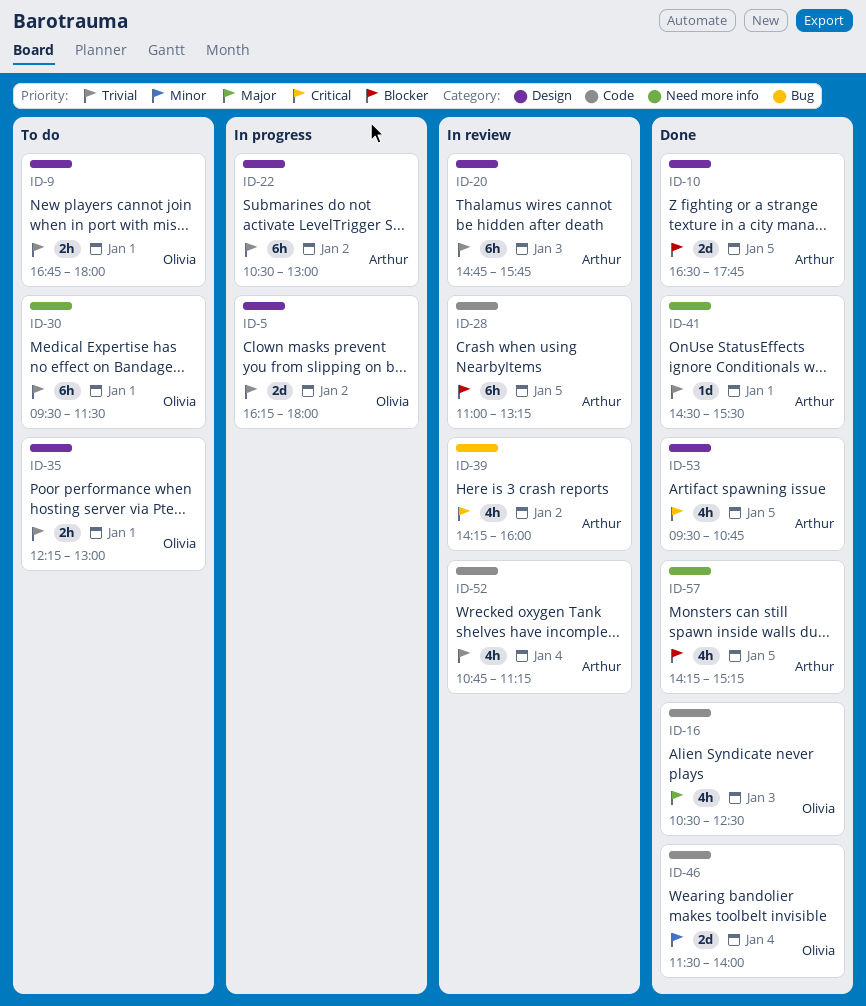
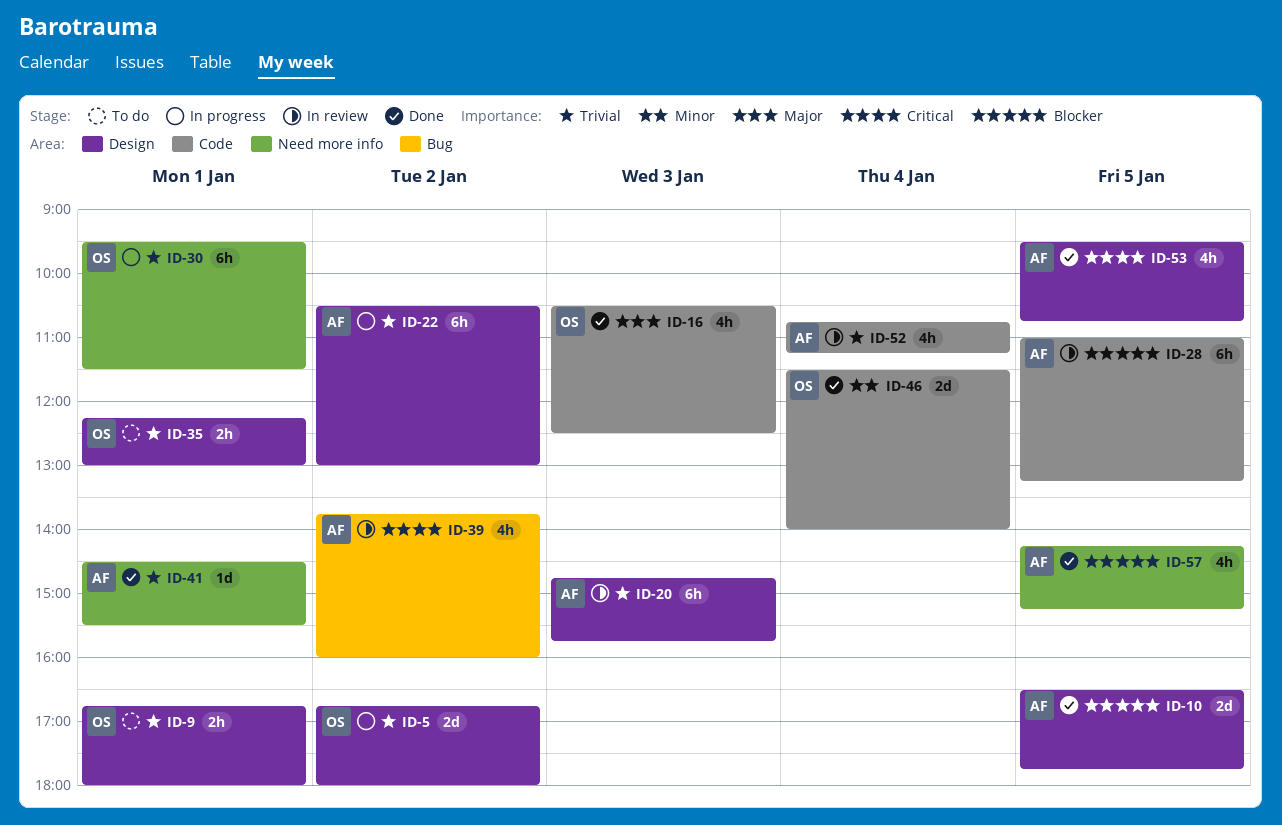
ID-5, begins: 16:15 -> 16:45
ID-30, status: To do -> In progress
ID-39, begins: 14:15 -> 13:45

